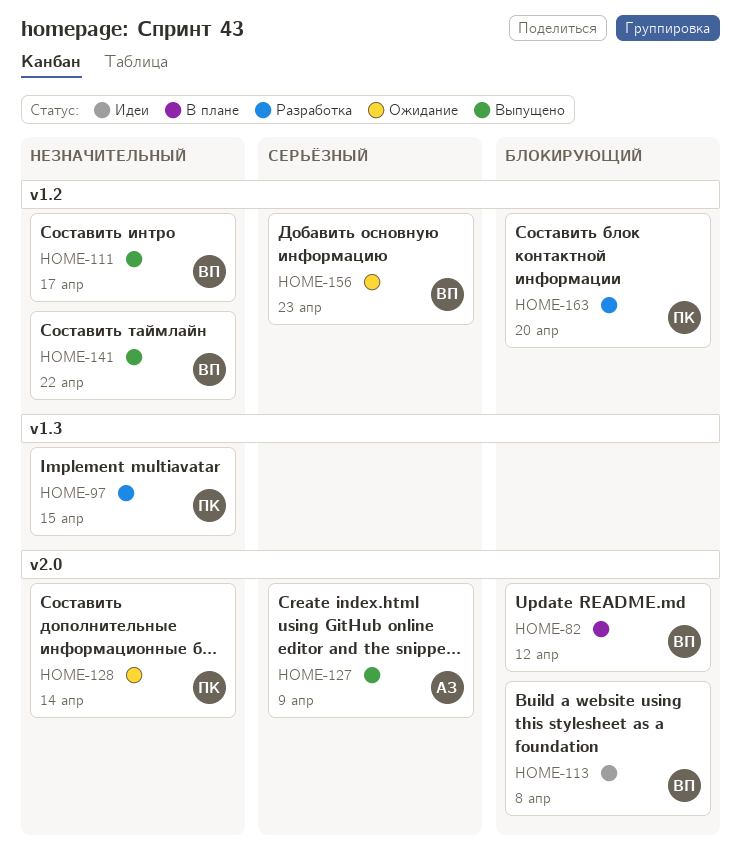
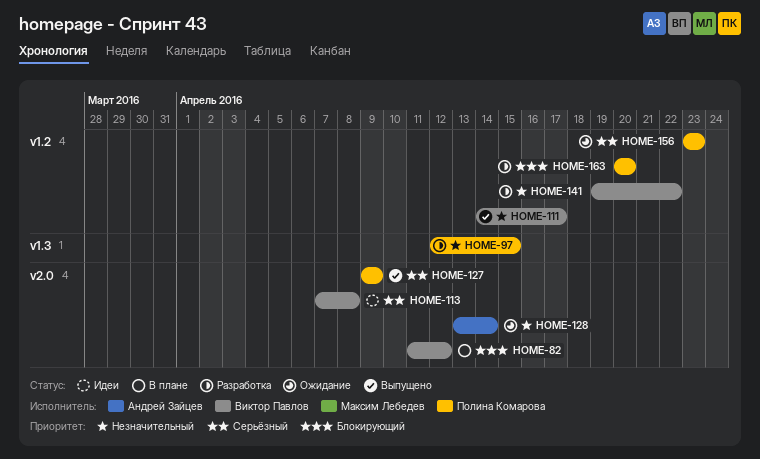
HOME-113, priority: Блокирующий -> Серьёзный
HOME-127, owner: Андрей Зайцев -> Полина Комарова
HOME-128, owner: Полина Комарова -> Андрей Зайцев
HOME-141, status: Выпущено -> Разработка
HOME-156, owner: Виктор Павлов -> Полина Комарова

